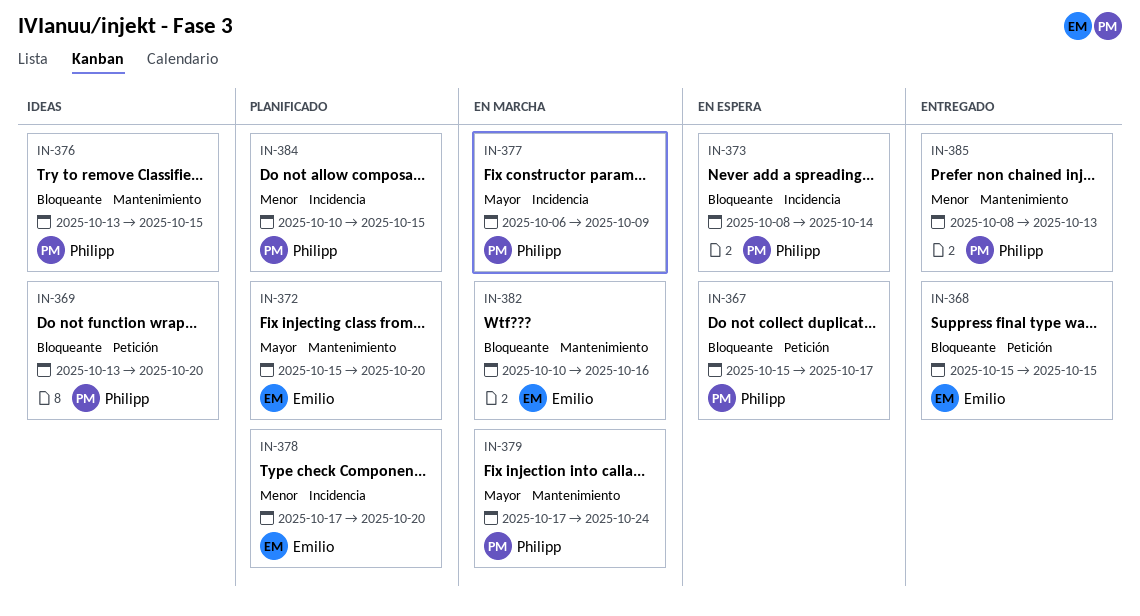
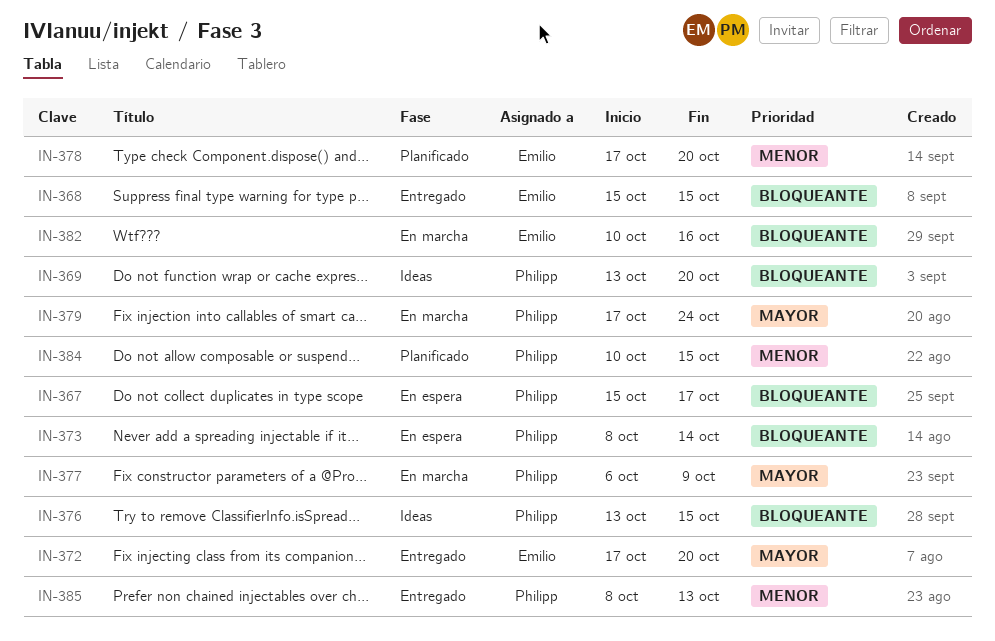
IN-372, status: Planificado -> Entregado
IN-372, start: Oct 15 -> Oct 17

